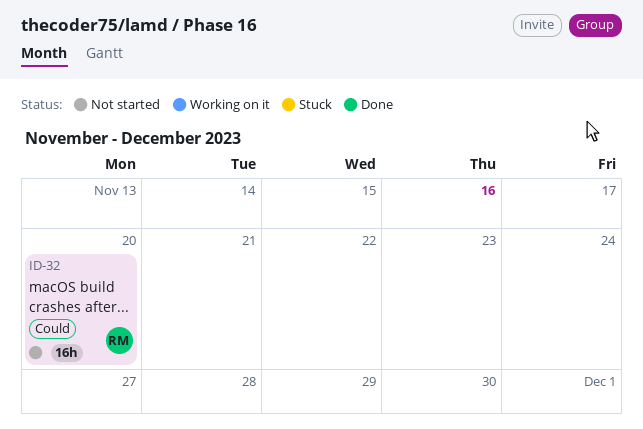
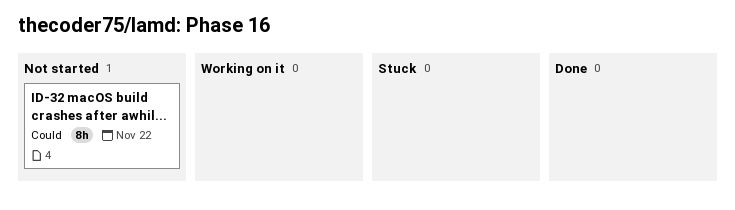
ID-32, estimate: 16h -> 8h
ID-32, due: Nov 20 -> Nov 22

